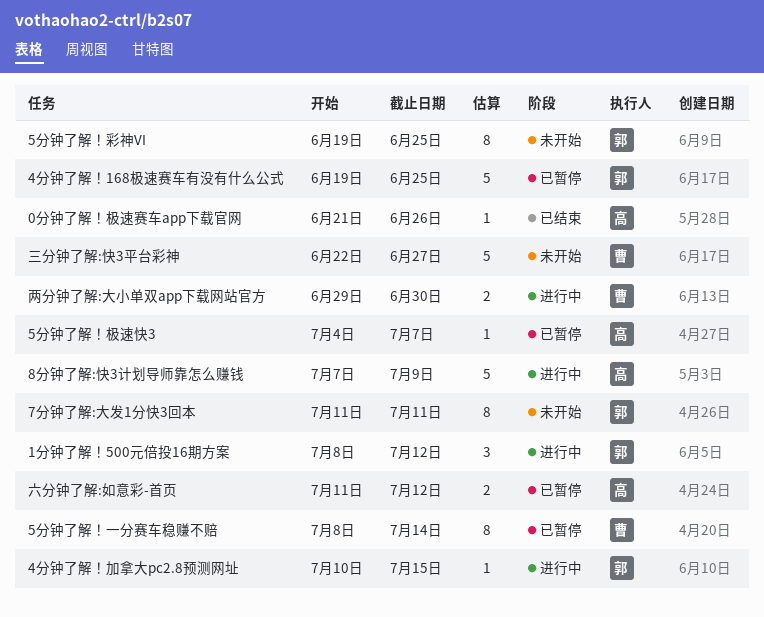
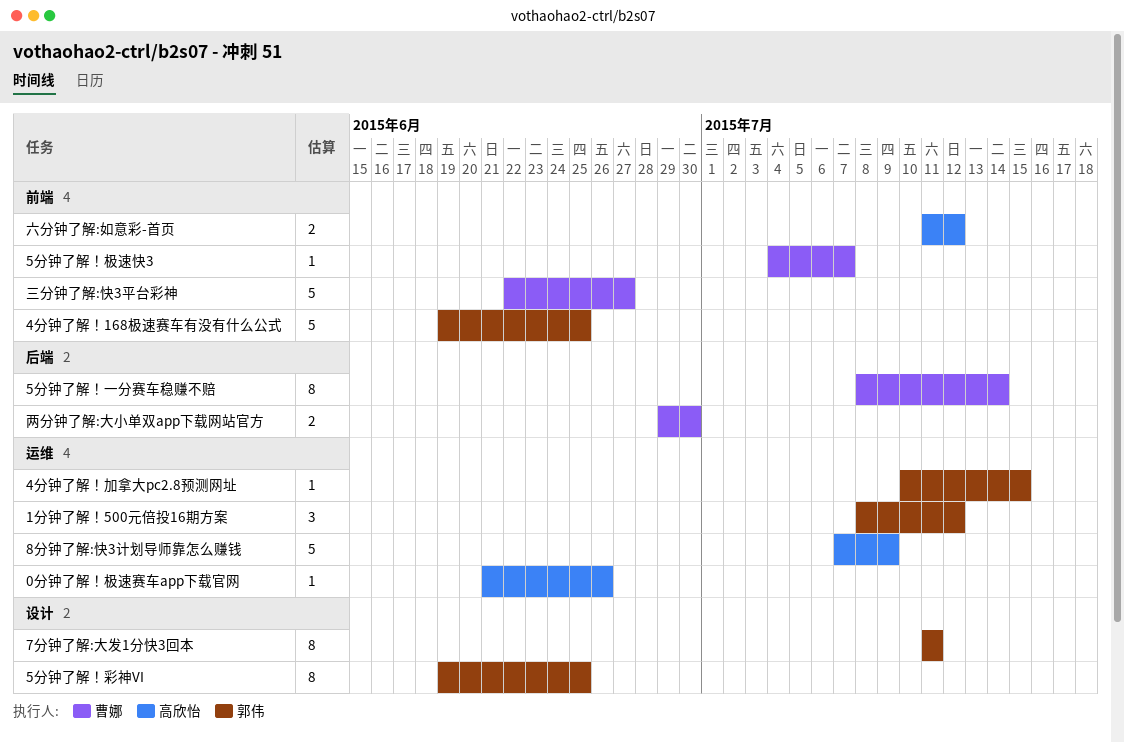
5分钟了解！极速快3, owner: 高欣怡 -> 曹娜

